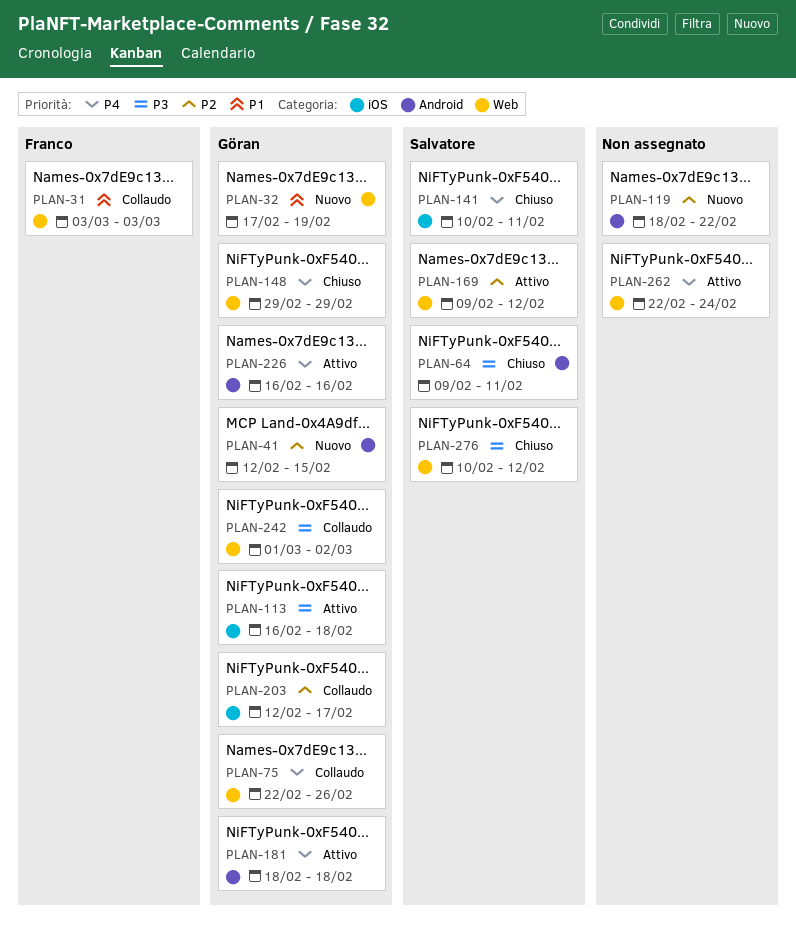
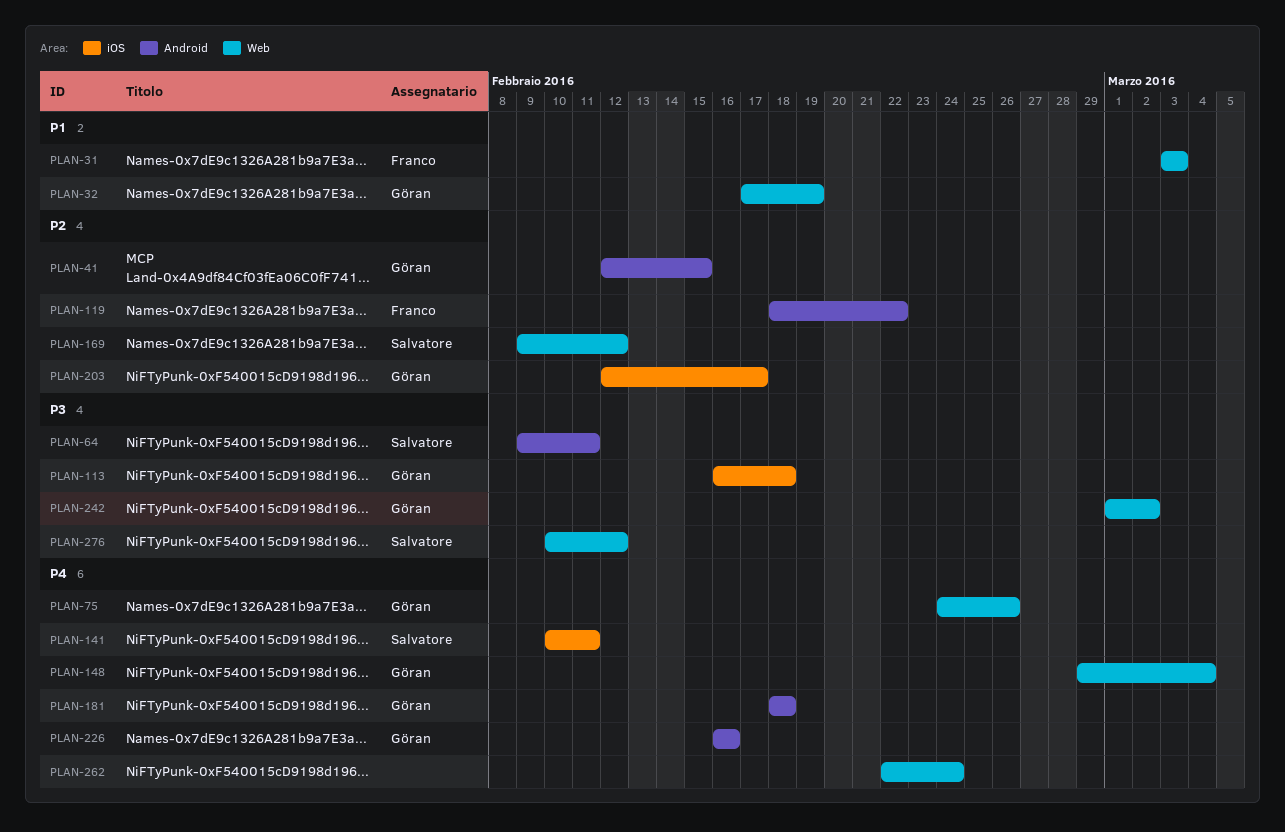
PLAN-75, start: Feb 22 -> Feb 24
PLAN-119, owner: none -> Franco
PLAN-148, due: Feb 29 -> Mar 4

